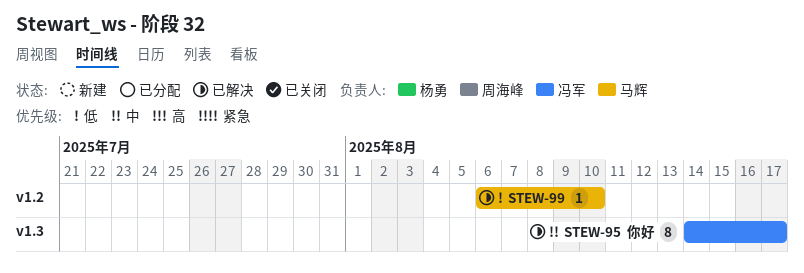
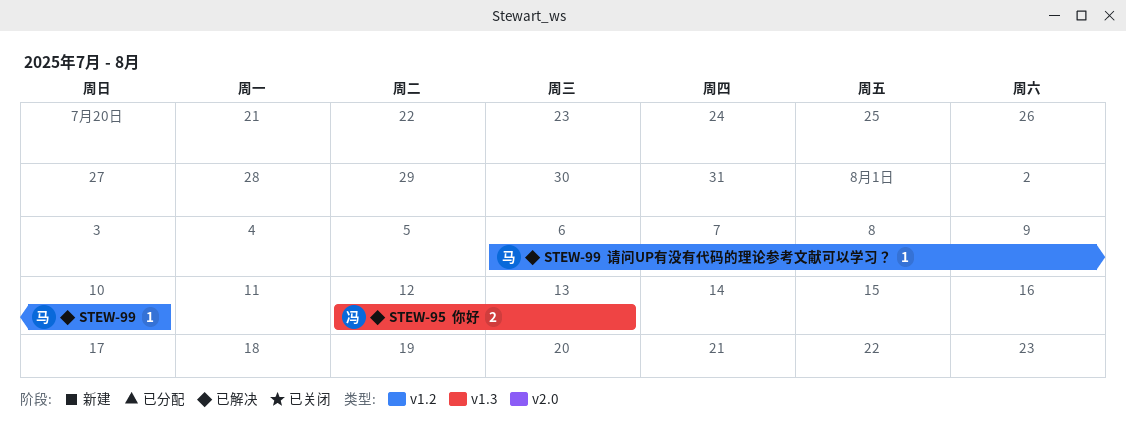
STEW-95, estimate: 8 -> 2
STEW-95, start: Aug 14 -> Aug 12
STEW-95, due: Aug 17 -> Aug 13

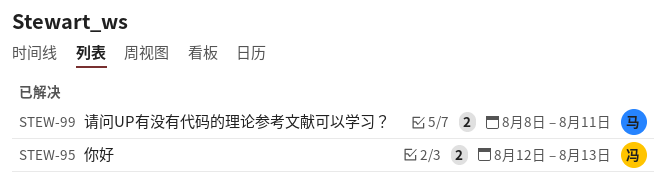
STEW-99, estimate: 1 -> 2
STEW-99, start: Aug 6 -> Aug 8
STEW-99, due: Aug 10 -> Aug 11

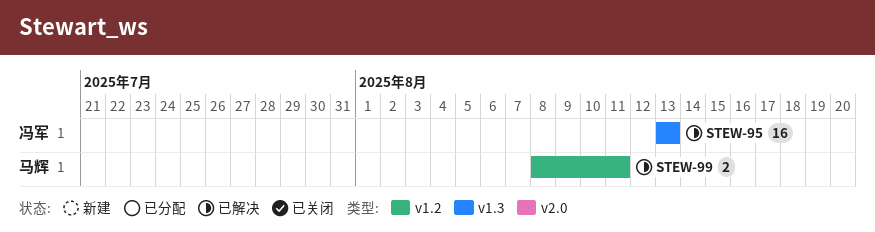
STEW-95, estimate: 2 -> 16
STEW-95, start: Aug 12 -> Aug 13

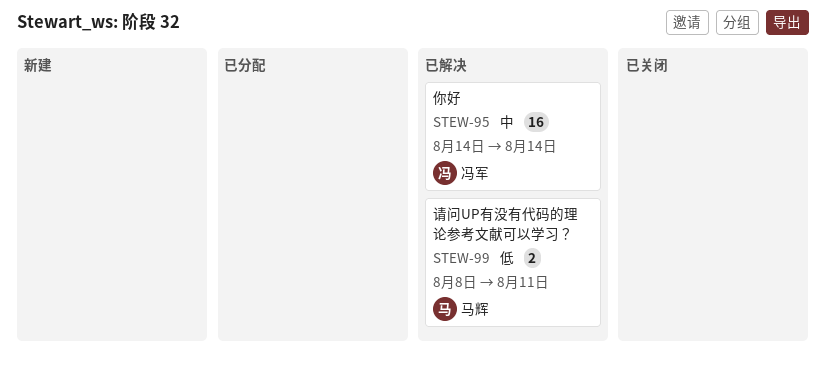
STEW-95, start: Aug 13 -> Aug 14
STEW-95, due: Aug 13 -> Aug 14

